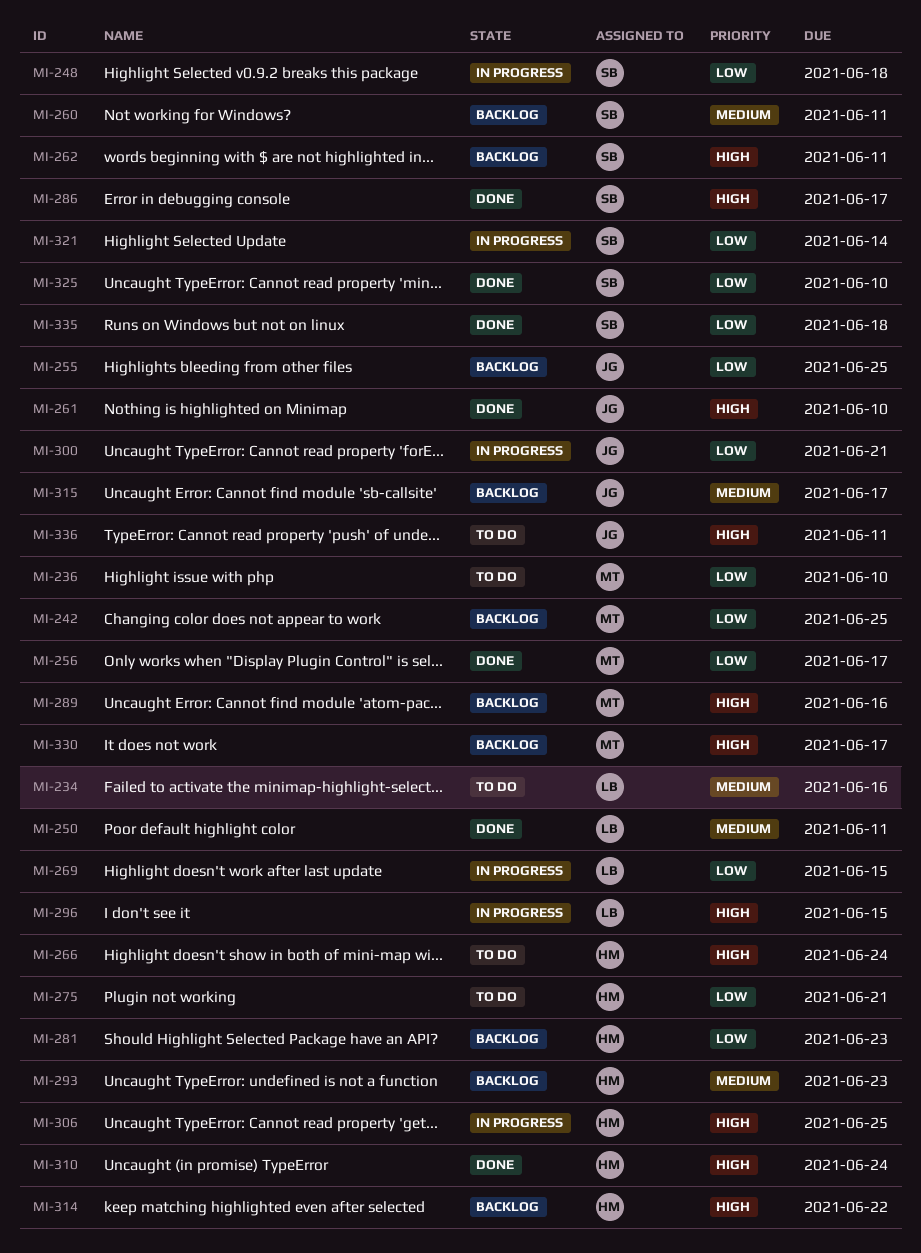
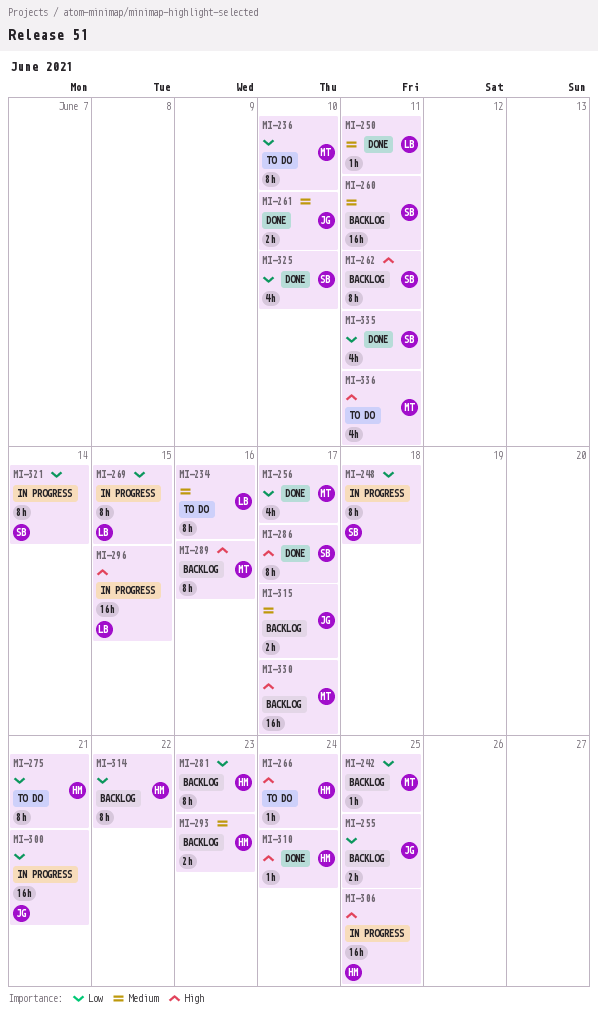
MI-261, priority: High -> Medium
MI-314, priority: High -> Low
MI-335, due: Jun 18 -> Jun 11
MI-336, owner: JG -> MT

